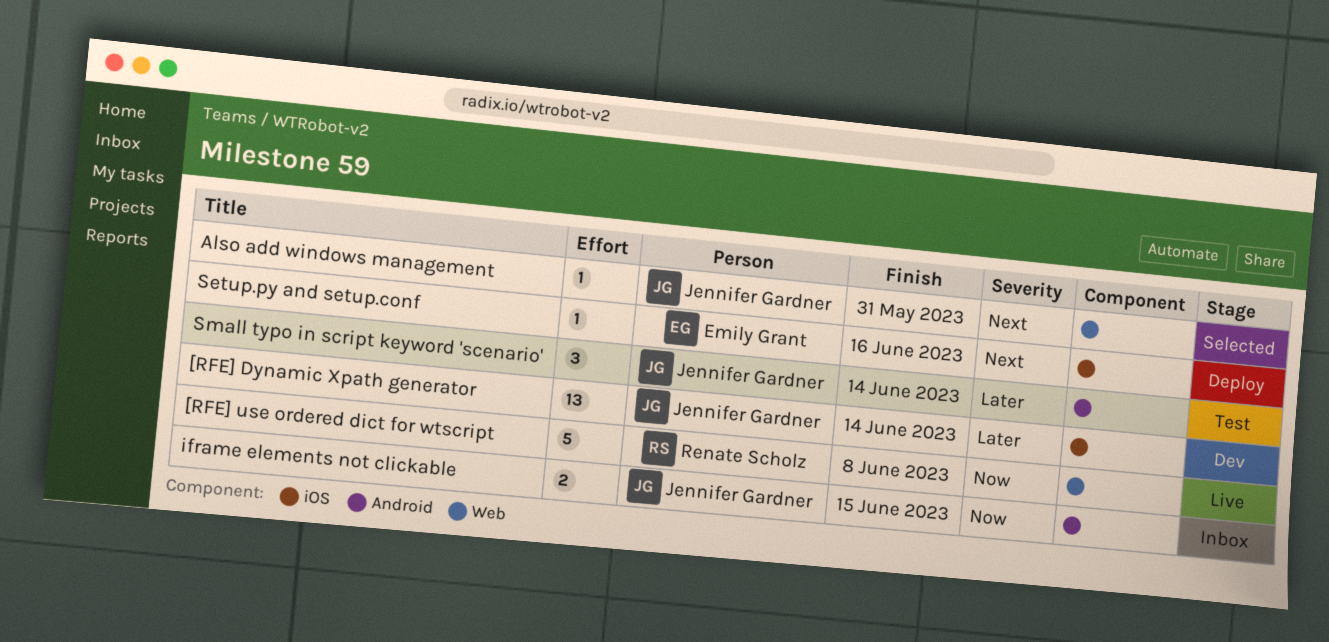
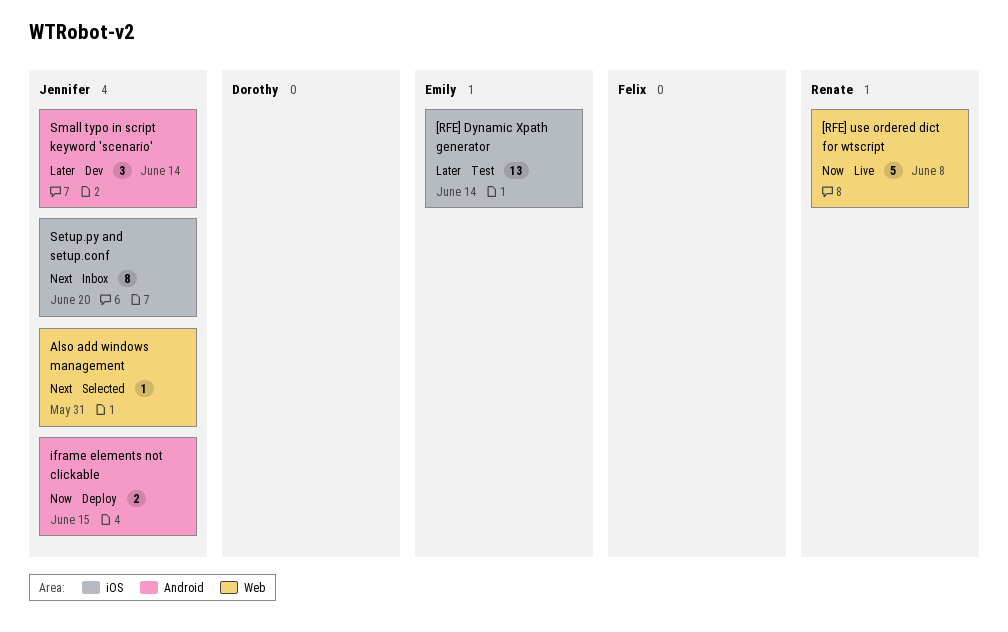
[RFE] Dynamic Xpath generator, status: Dev -> Test
[RFE] Dynamic Xpath generator, owner: Jennifer Gardner -> Emily Grant
iframe elements not clickable, status: Inbox -> Deploy
Setup.py and setup.conf, status: Deploy -> Inbox
Setup.py and setup.conf, owner: Emily Grant -> Jennifer Gardner
Setup.py and setup.conf, estimate: 1 -> 8
Setup.py and setup.conf, due: Jun 16 -> Jun 20
Small typo in script keyword 'scenario', status: Test -> Dev

